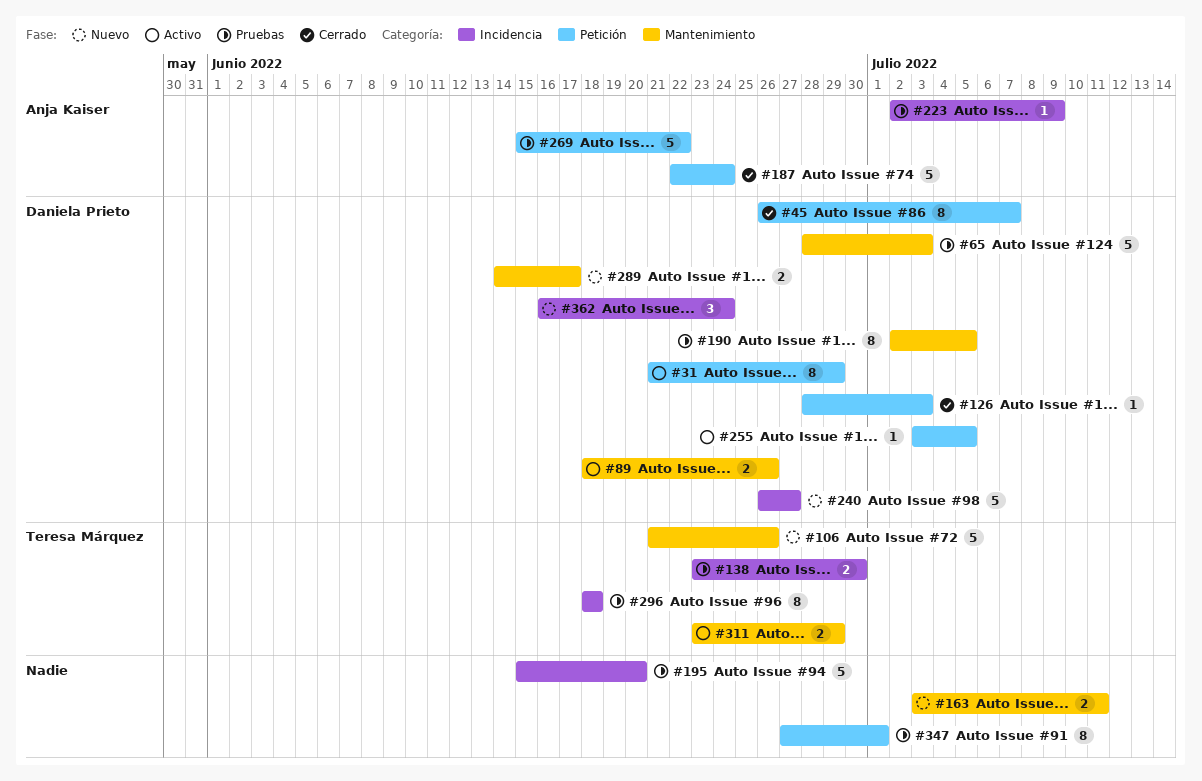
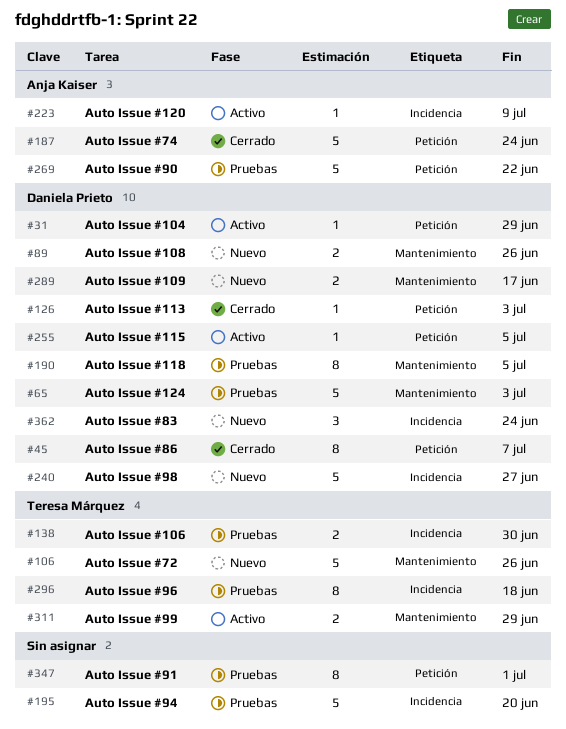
#31, estimate: 8 -> 1
#89, status: Activo -> Nuevo
#163: present -> none
#223, status: Pruebas -> Activo

